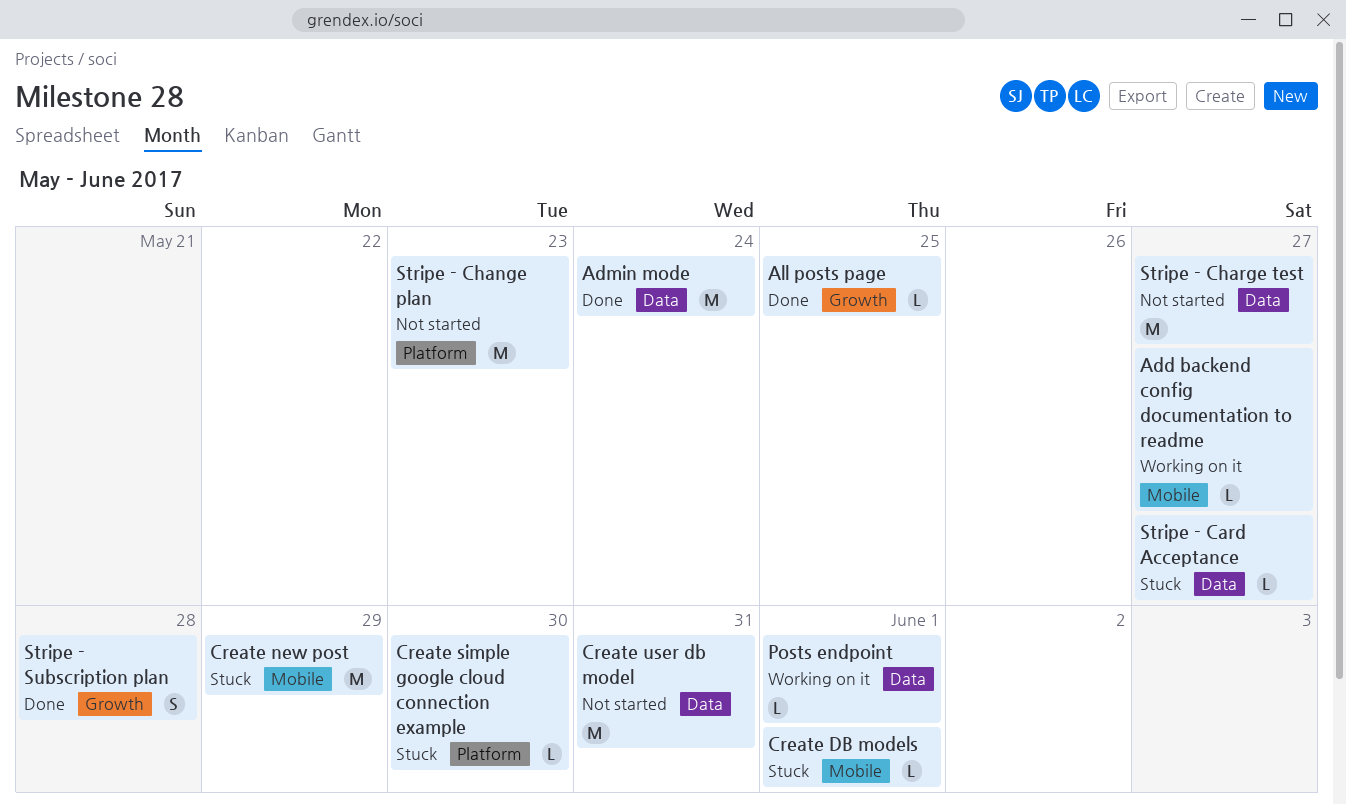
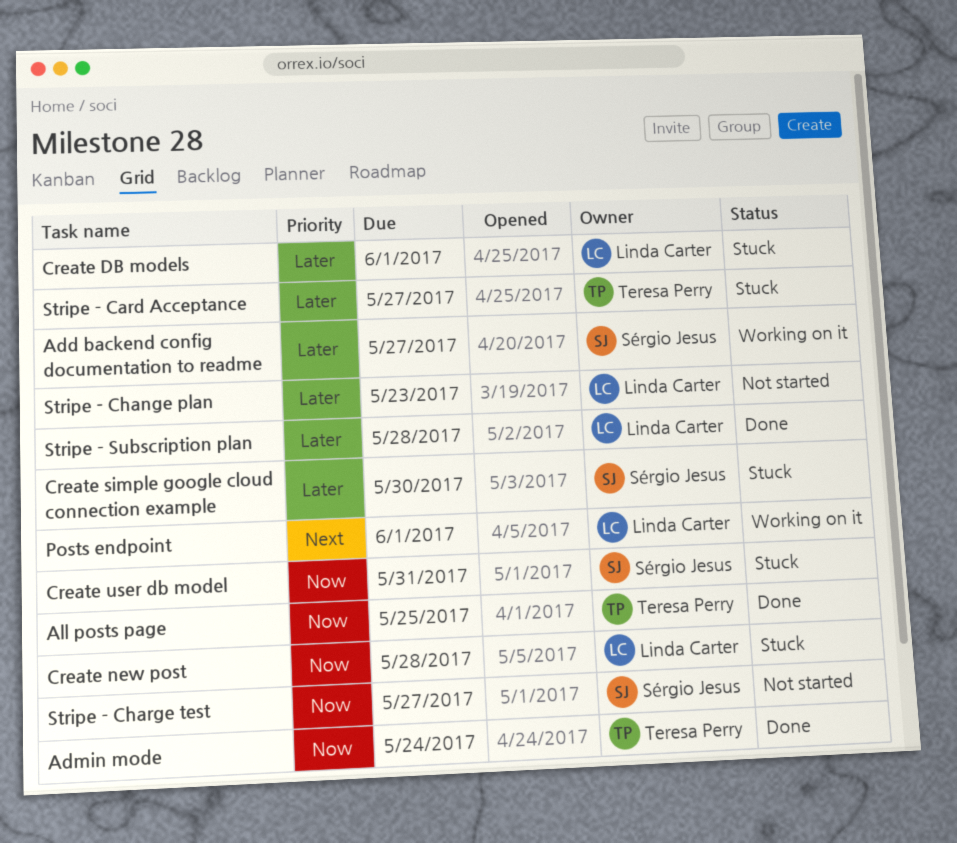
Create new post, due: May 29 -> May 28
Create user db model, status: Not started -> Stuck

